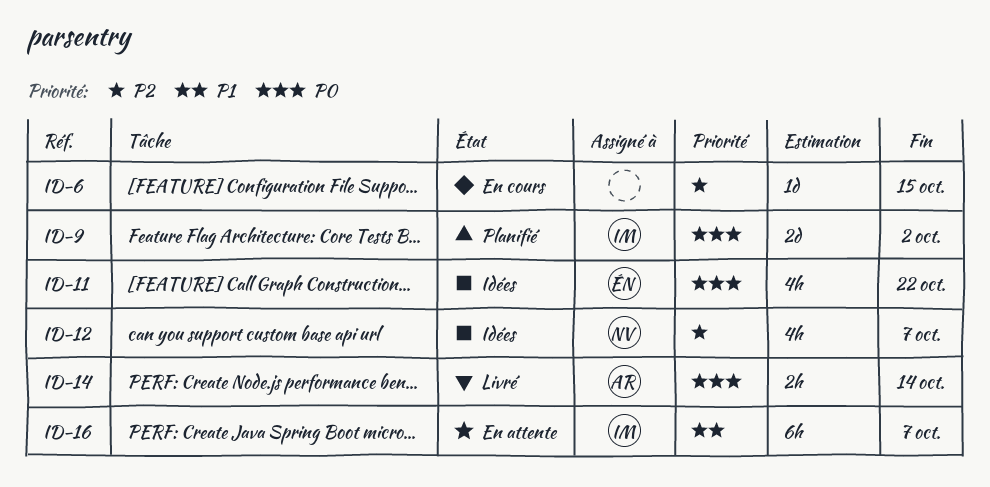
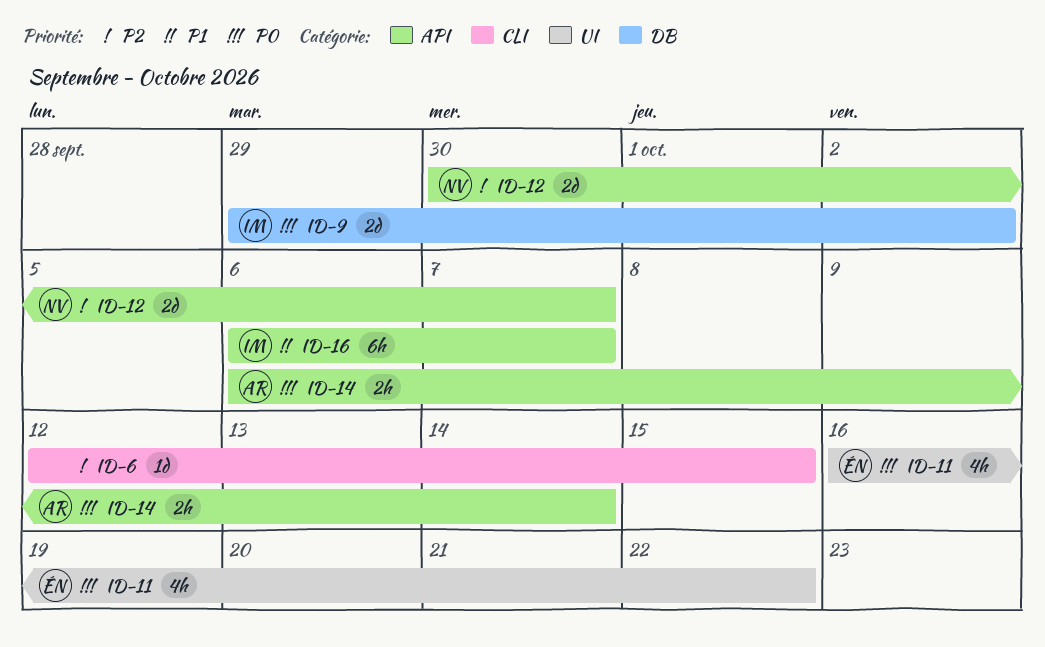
ID-12, estimate: 4h -> 2d

